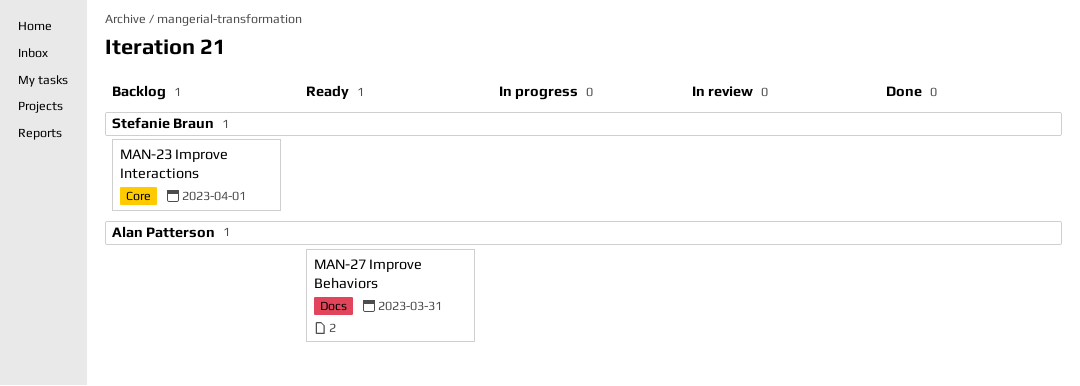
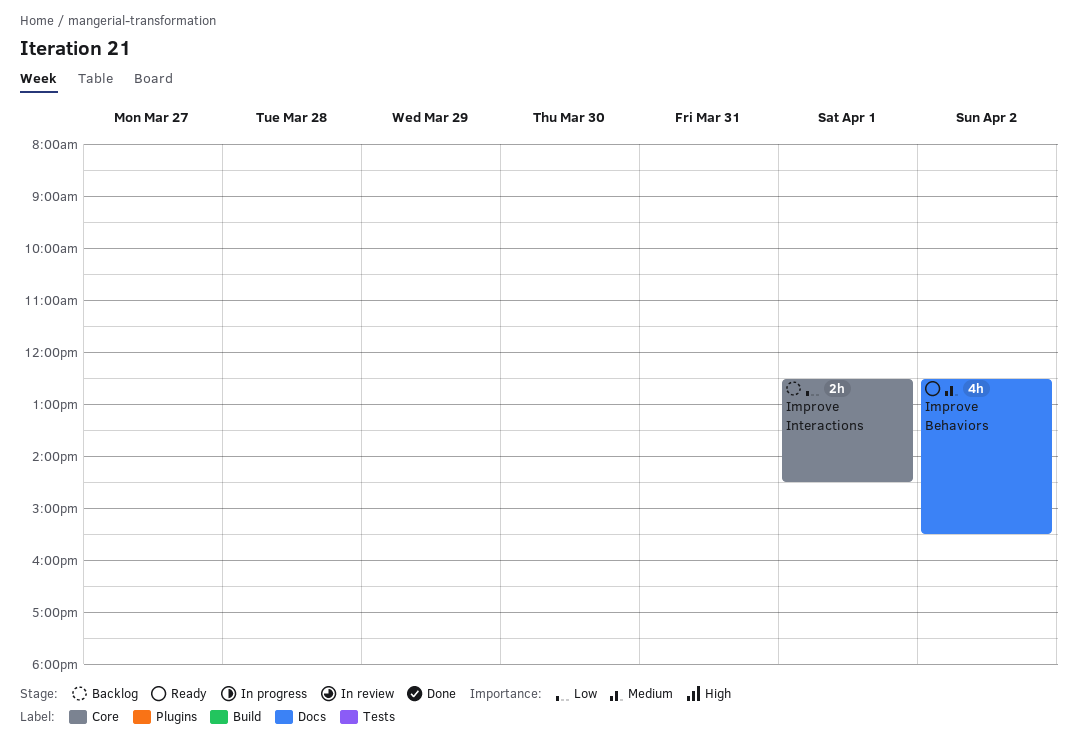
Improve Behaviors, day: Mar 31 -> Apr 2

